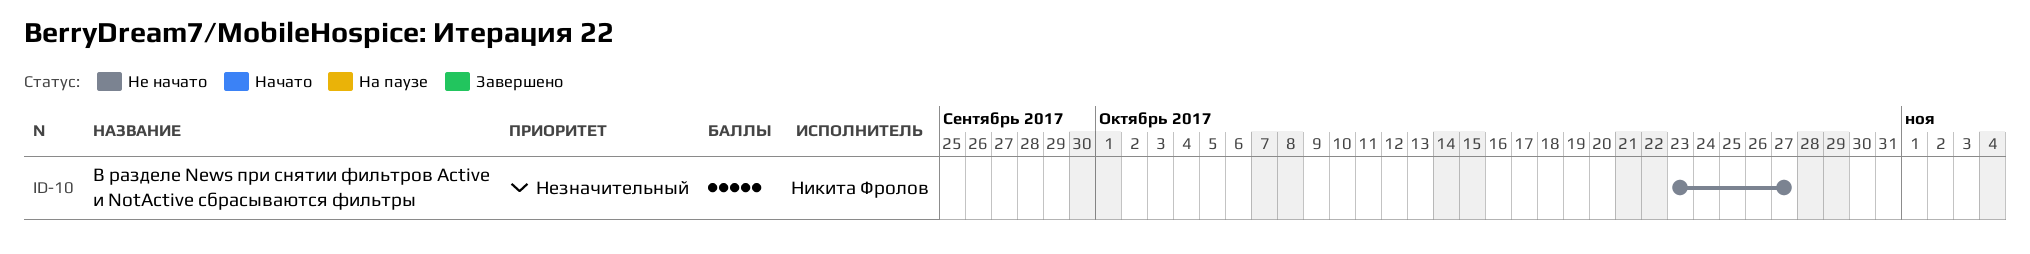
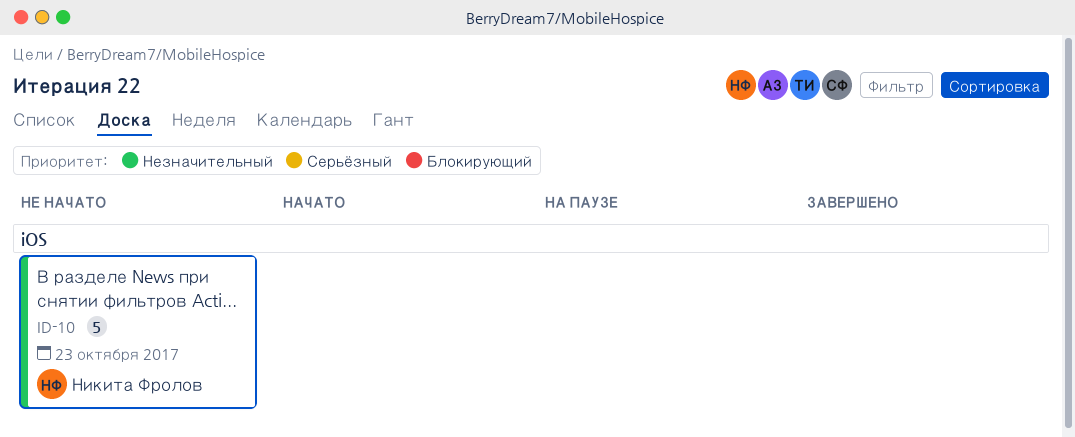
ID-10, due: Oct 27 -> Oct 23

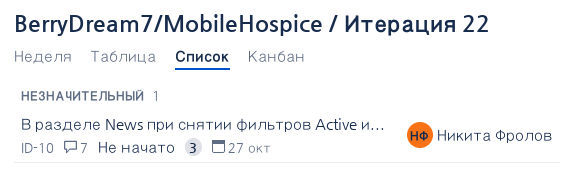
ID-10, estimate: 5 -> 3
ID-10, due: Oct 23 -> Oct 27

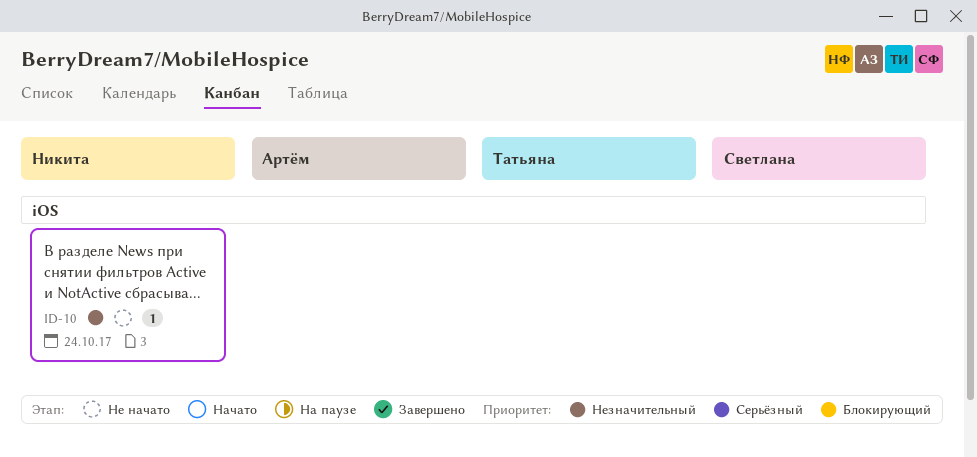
ID-10, estimate: 3 -> 1
ID-10, due: Oct 27 -> Oct 24

